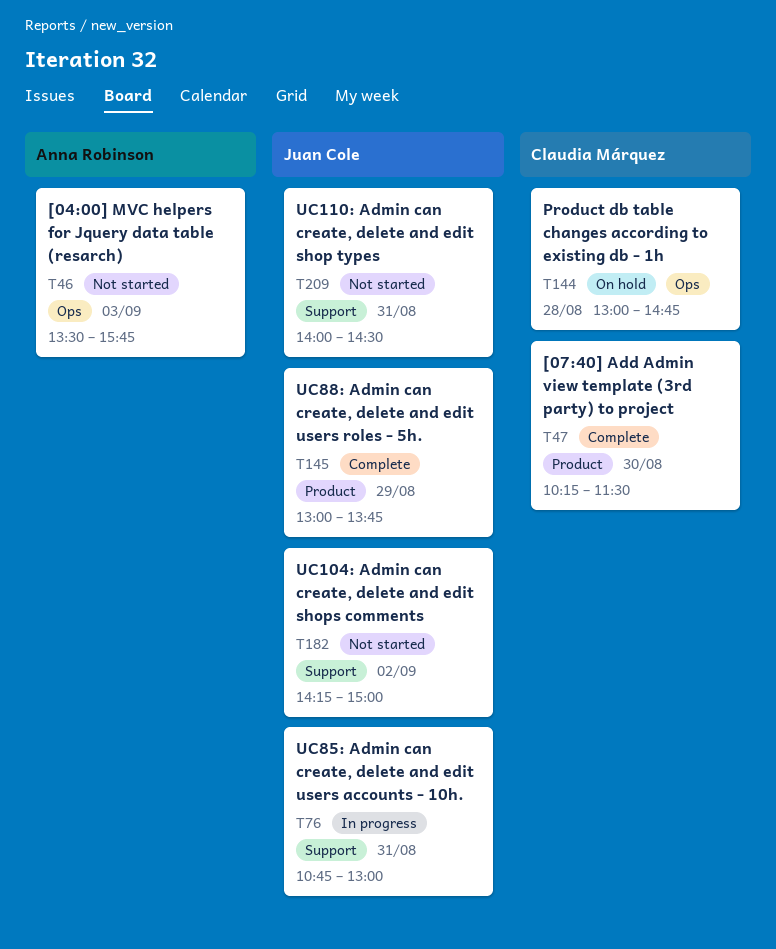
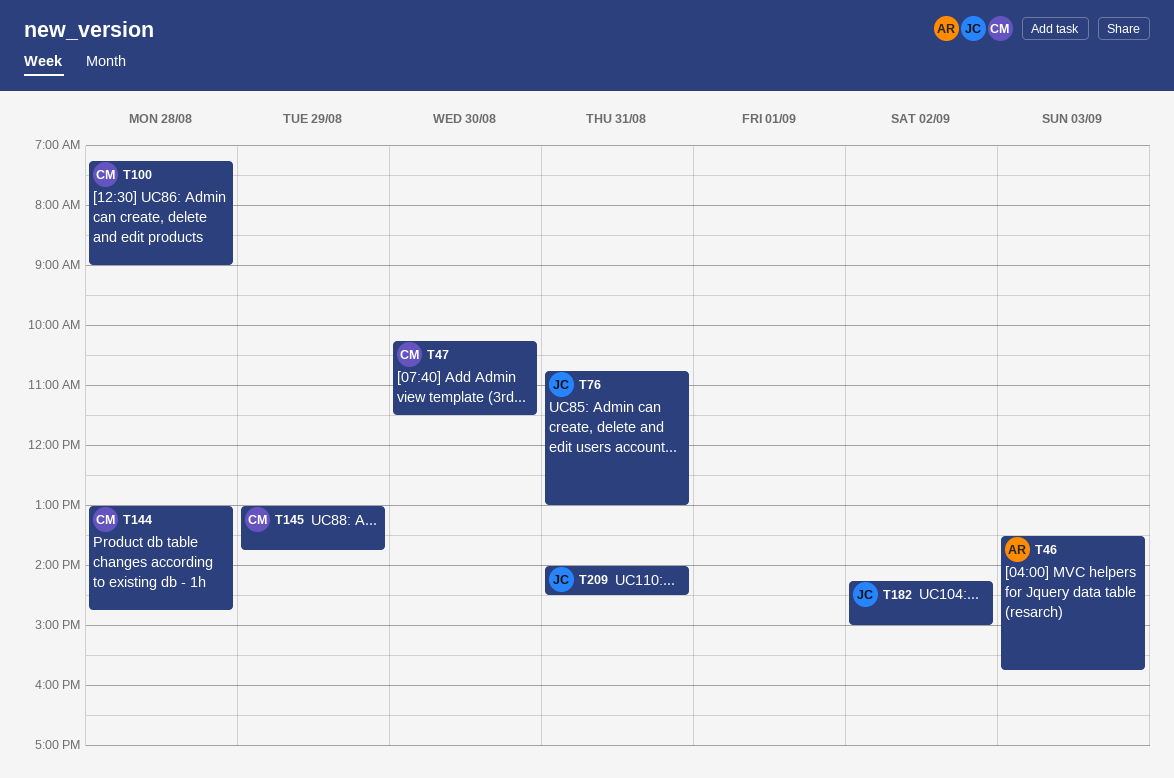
T100: none -> present
T145, owner: Juan Cole -> Claudia Márquez

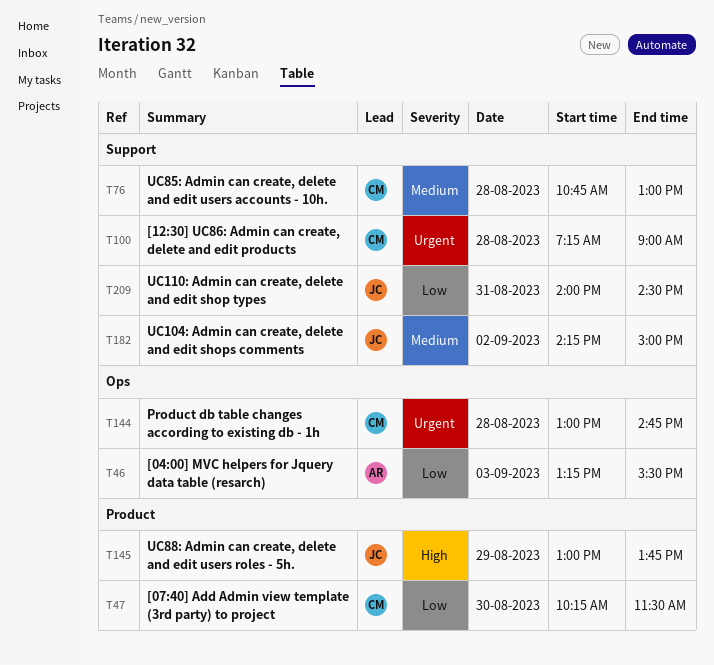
T46, begins: 13:30 -> 13:15
T46, ends: 15:45 -> 15:30
T76, owner: JC -> CM
T76, day: Aug 31 -> Aug 28
T145, owner: CM -> JC

